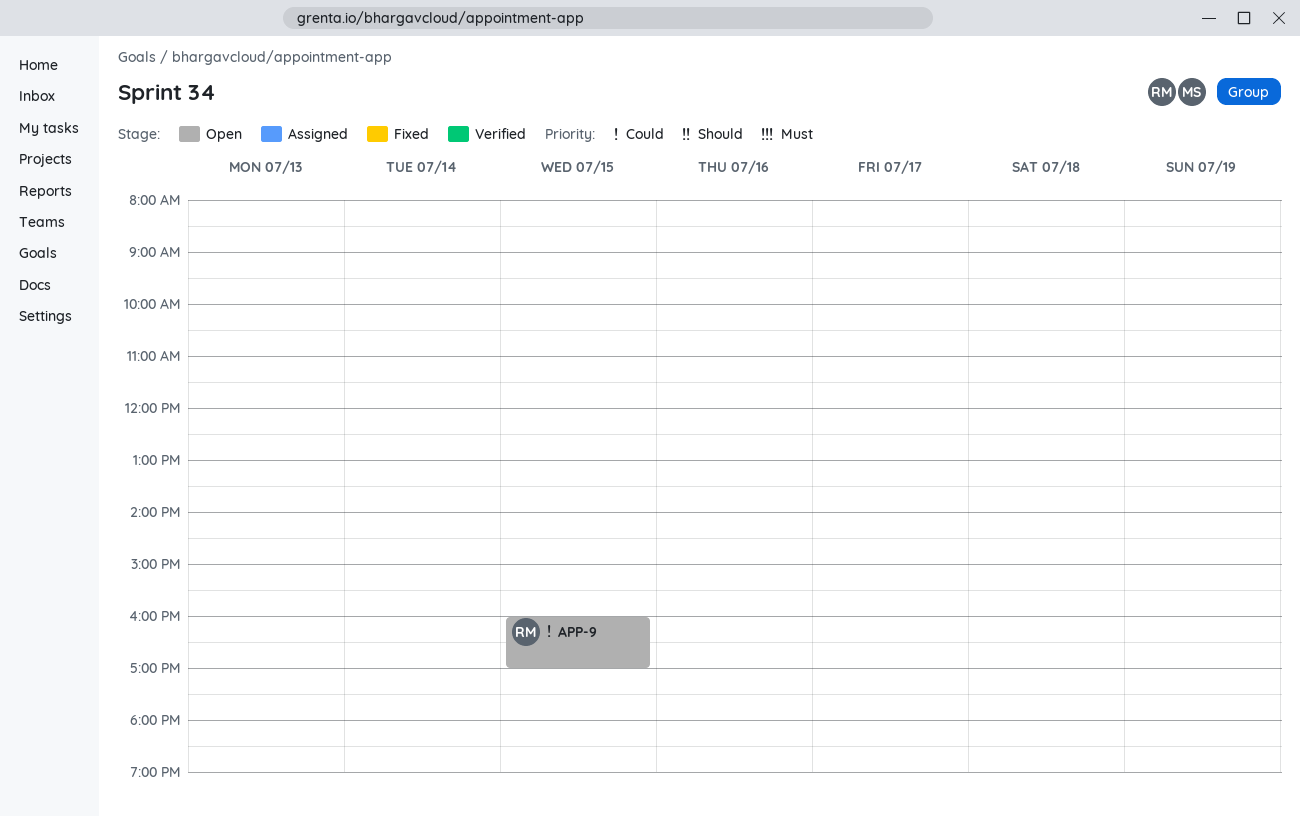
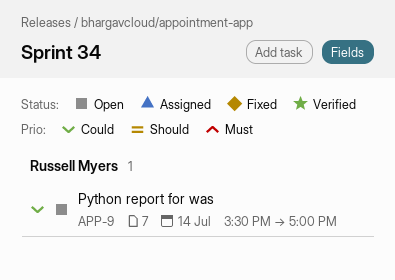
APP-9, day: Jul 15 -> Jul 14
APP-9, begins: 16:00 -> 15:30

